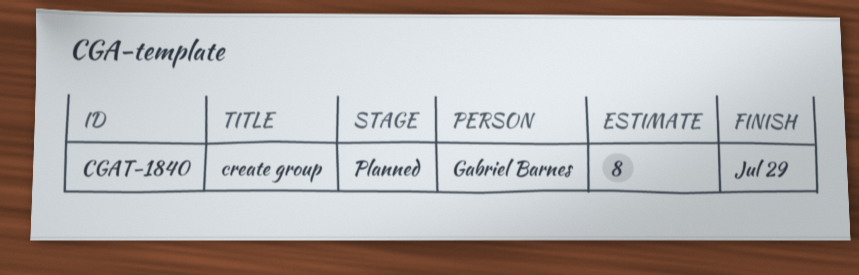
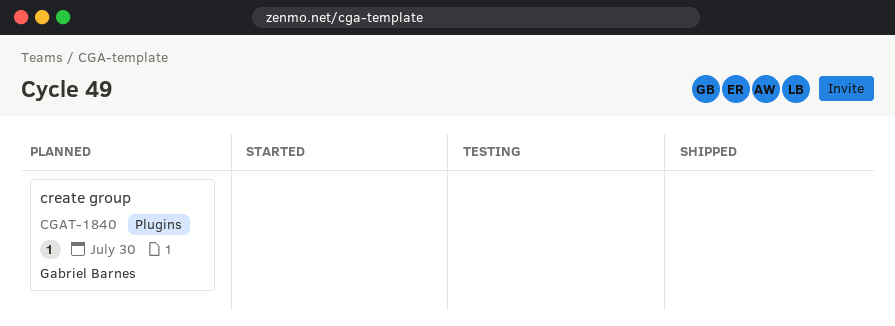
CGAT-1840, estimate: 8 -> 1
CGAT-1840, due: Jul 29 -> Jul 30

